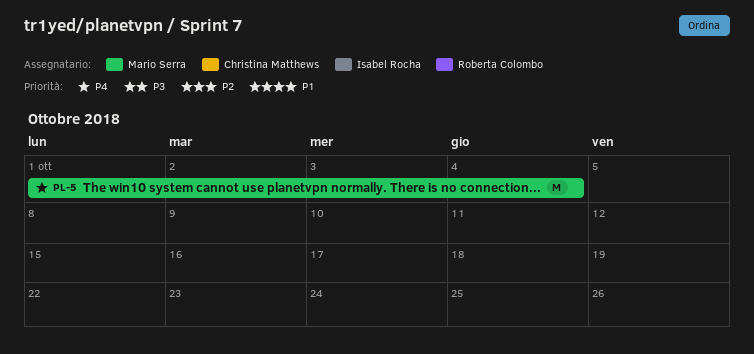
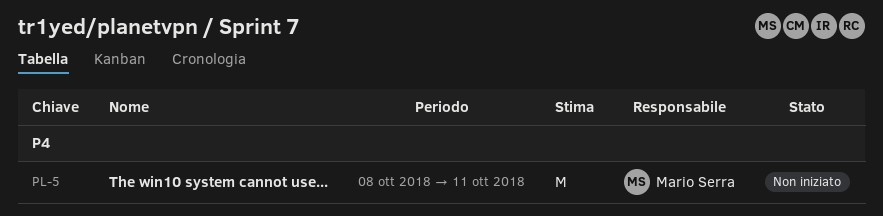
PL-5, start: Oct 1 -> Oct 8
PL-5, due: Oct 4 -> Oct 11

